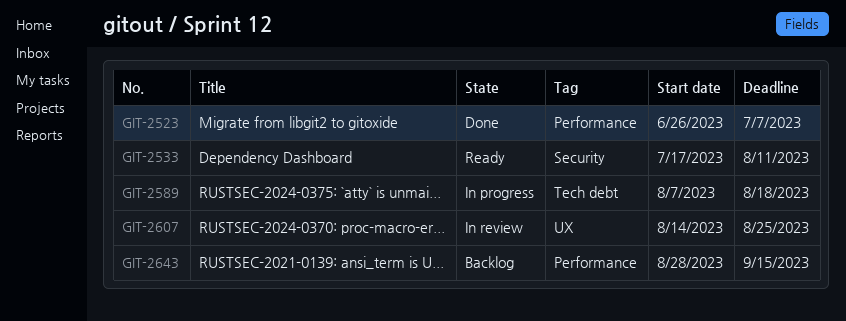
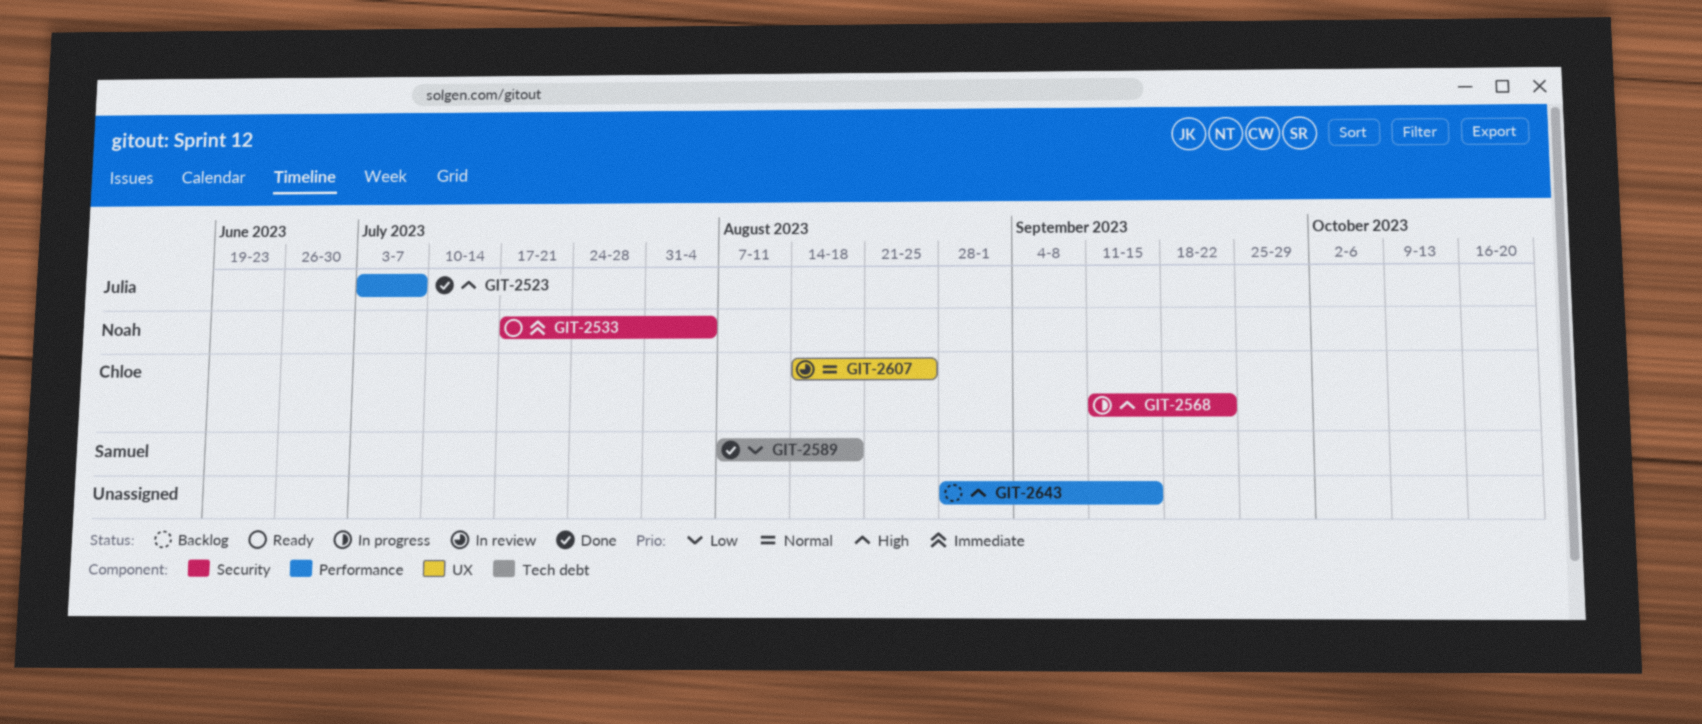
GIT-2523, start: Jun 26 -> Jul 3
GIT-2533, due: Aug 11 -> Aug 4
GIT-2568: none -> present
GIT-2589, status: In progress -> Done

